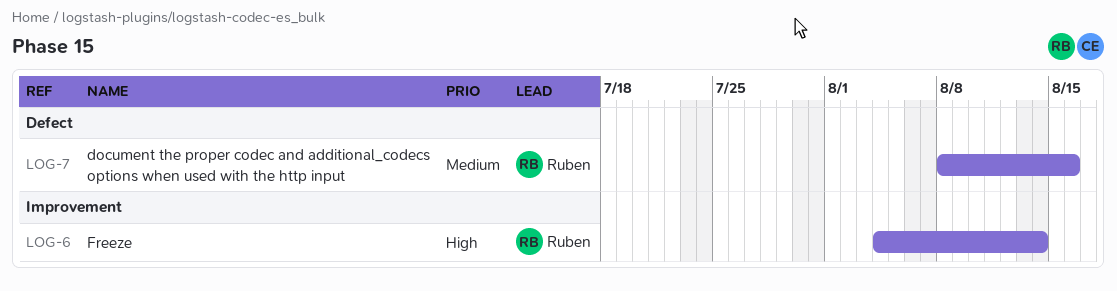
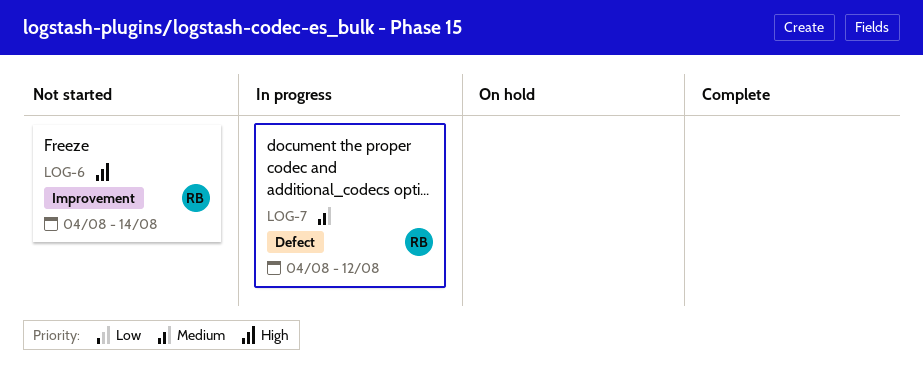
LOG-7, start: Aug 8 -> Aug 4
LOG-7, due: Aug 16 -> Aug 12

